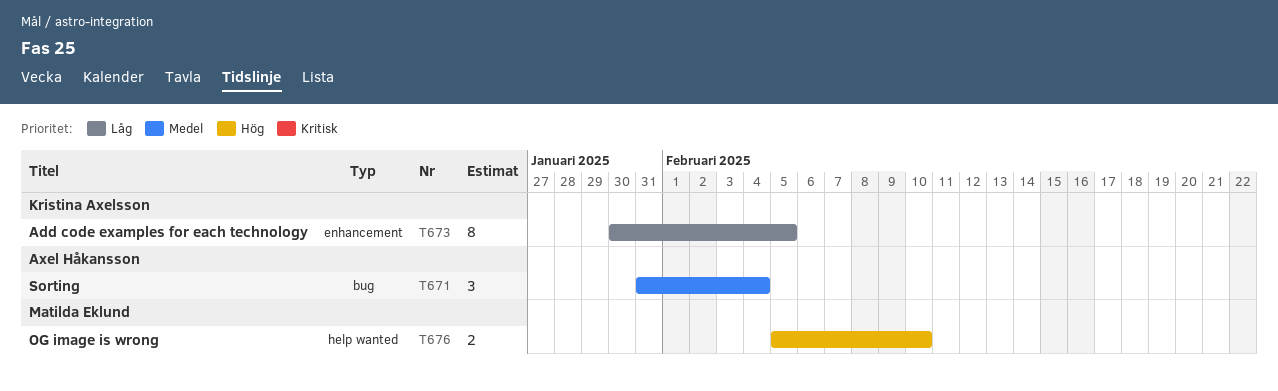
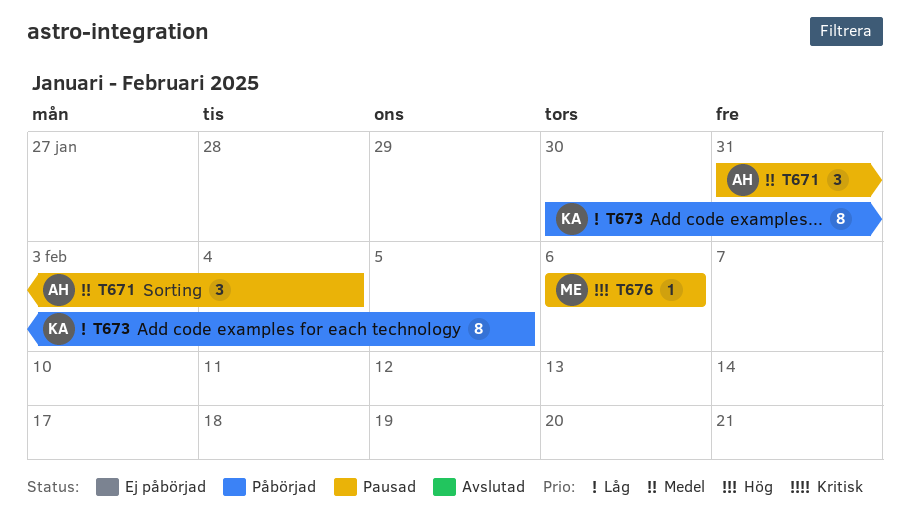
T676, estimate: 2 -> 1
T676, start: Feb 5 -> Feb 6
T676, due: Feb 10 -> Feb 6

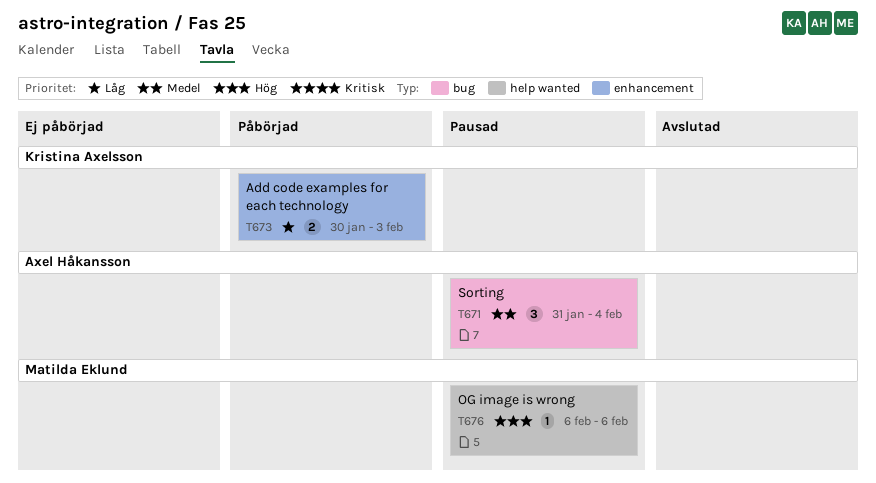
T673, estimate: 8 -> 2
T673, due: Feb 5 -> Feb 3

